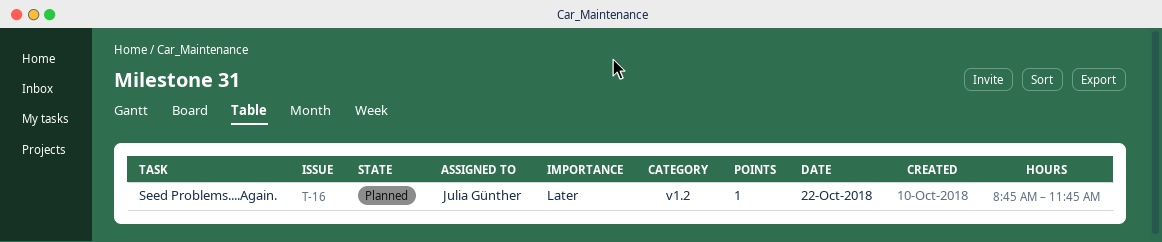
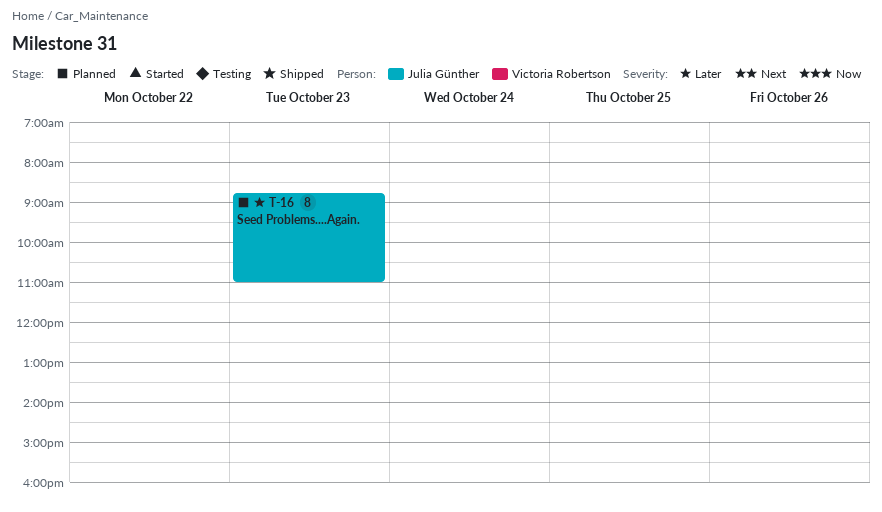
T-16, estimate: 1 -> 8
T-16, day: Oct 22 -> Oct 23
T-16, ends: 11:45 -> 11:00

